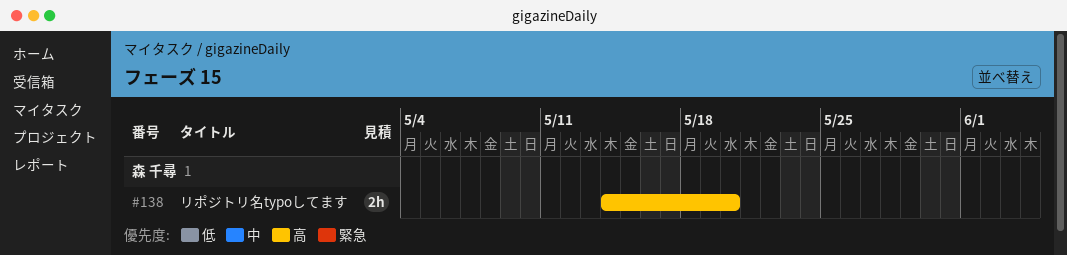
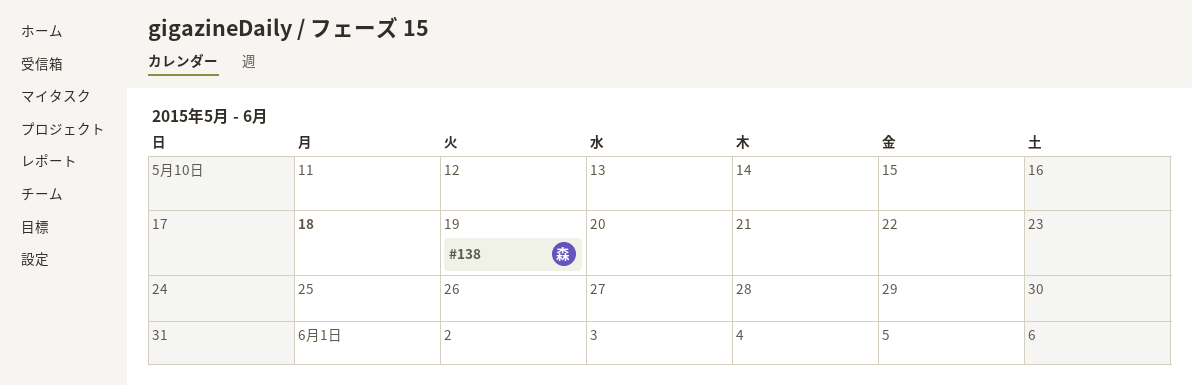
#138, due: May 20 -> May 19

